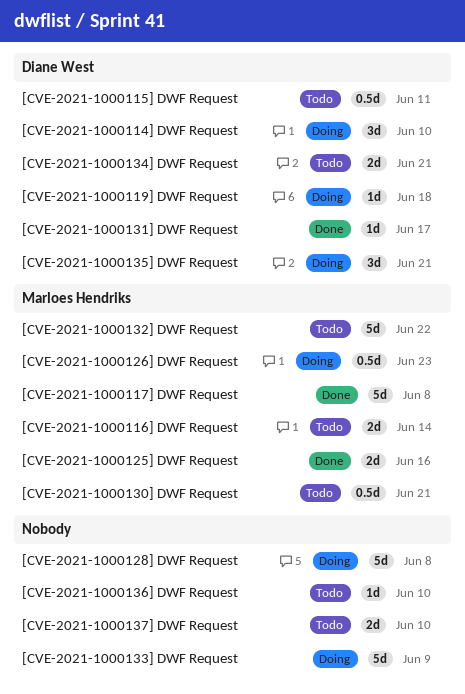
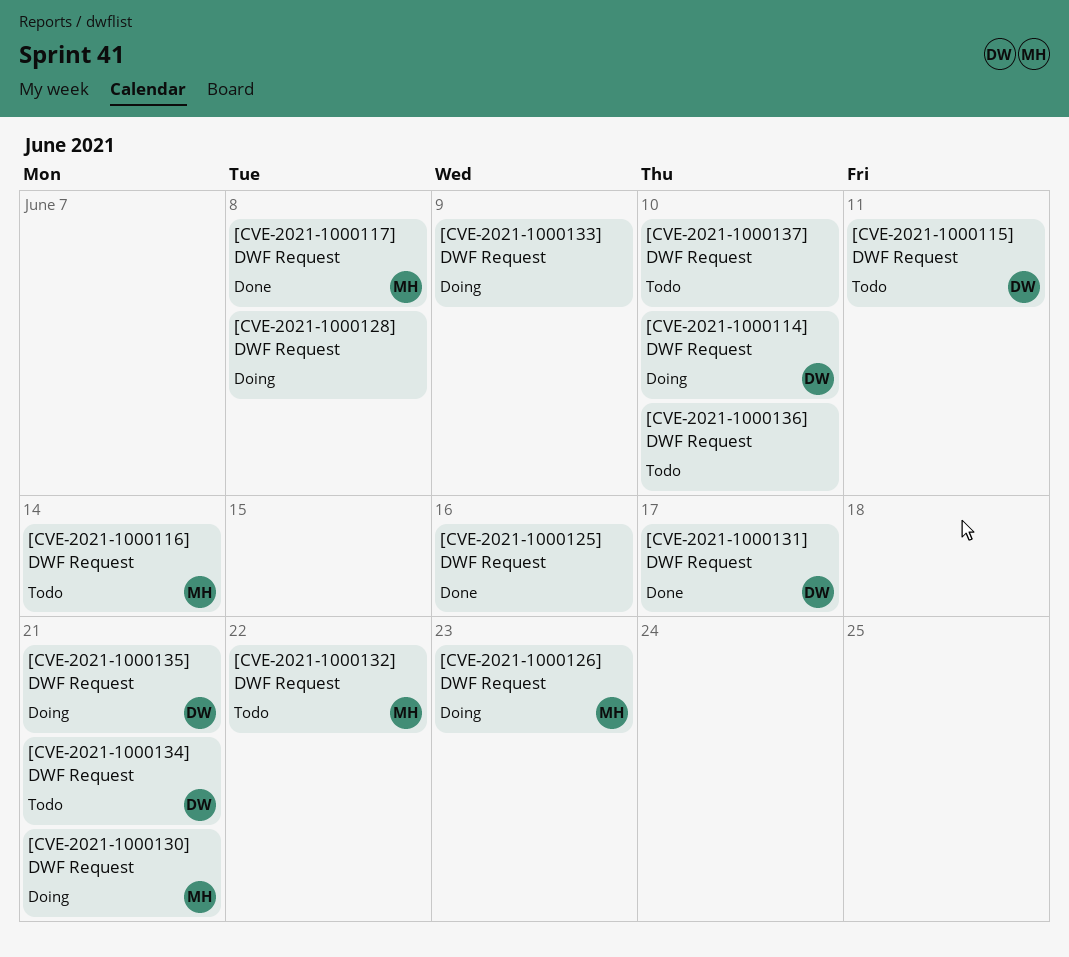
[CVE-2021-1000119] DWF Request: present -> none
[CVE-2021-1000125] DWF Request, owner: Marloes Hendriks -> none
[CVE-2021-1000130] DWF Request, status: Todo -> Doing

